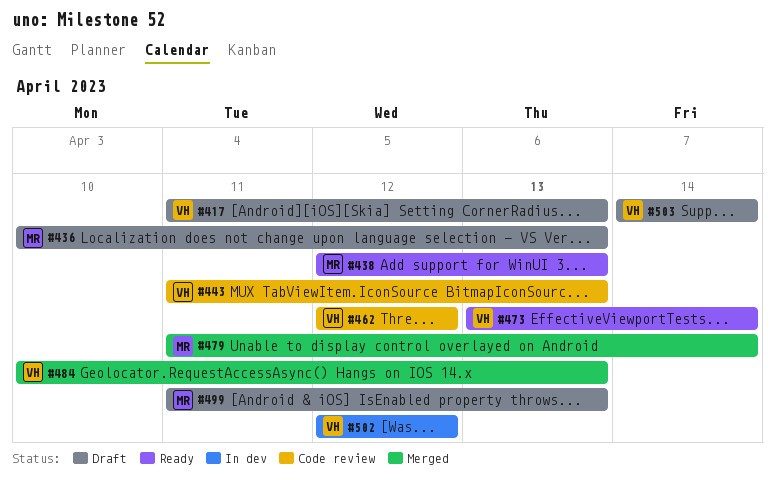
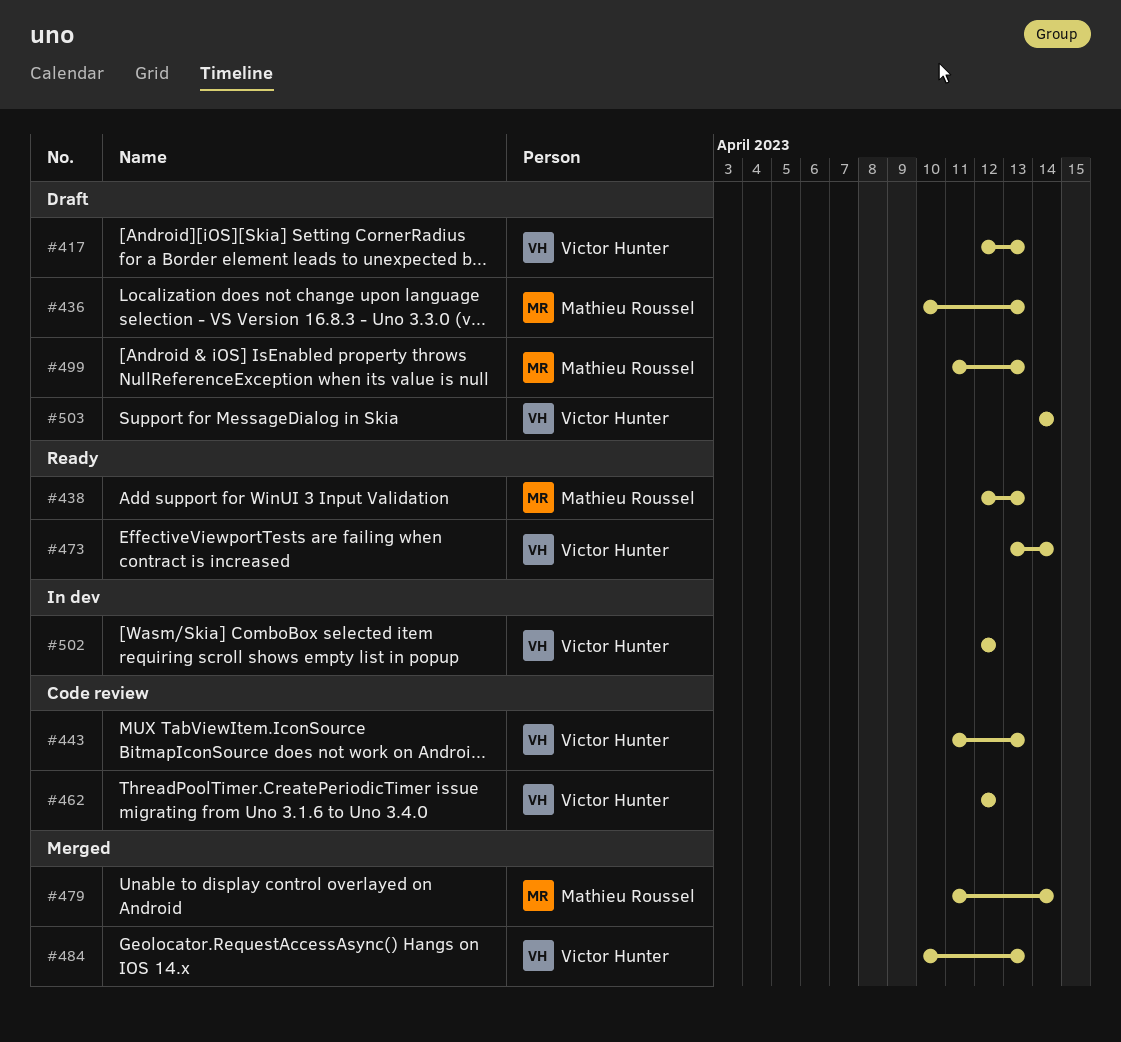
#417, start: Apr 11 -> Apr 12

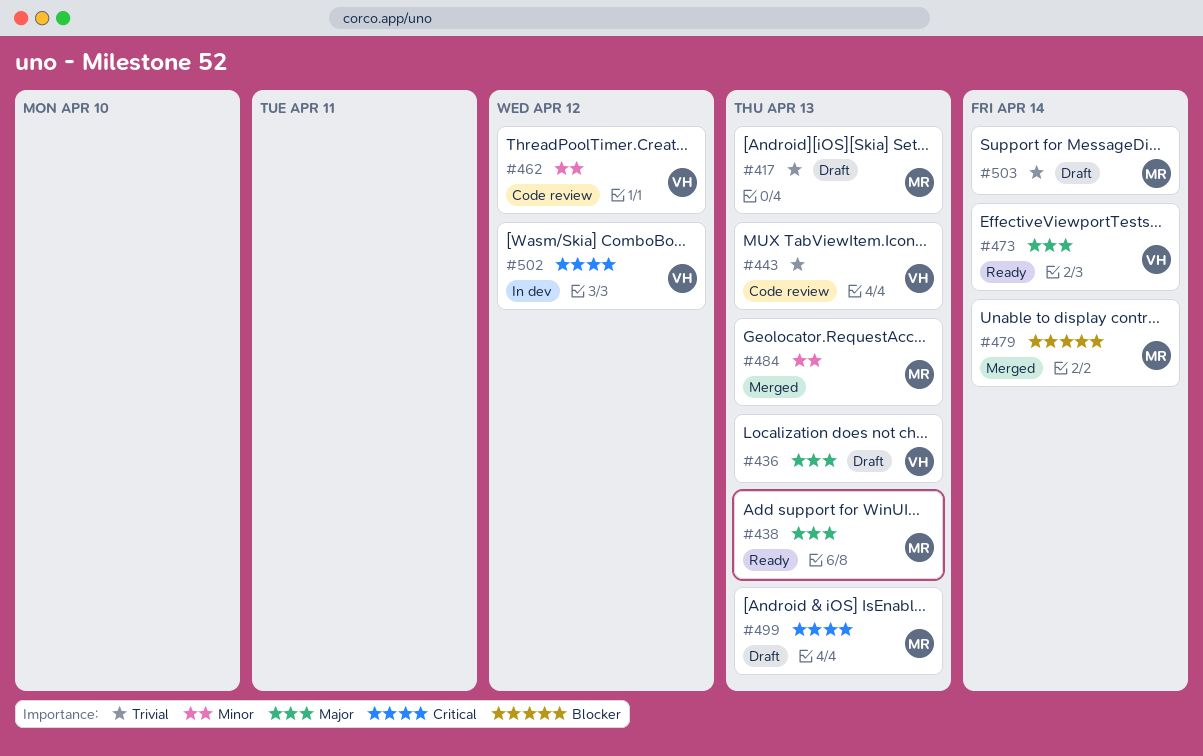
#417, owner: Victor Hunter -> Mathieu Roussel
#436, owner: Mathieu Roussel -> Victor Hunter
#484, owner: Victor Hunter -> Mathieu Roussel
#503, owner: Victor Hunter -> Mathieu Roussel

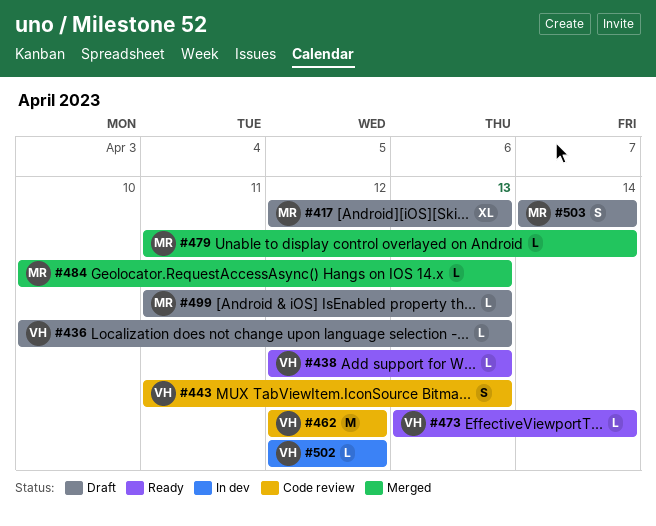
#438, owner: MR -> VH

